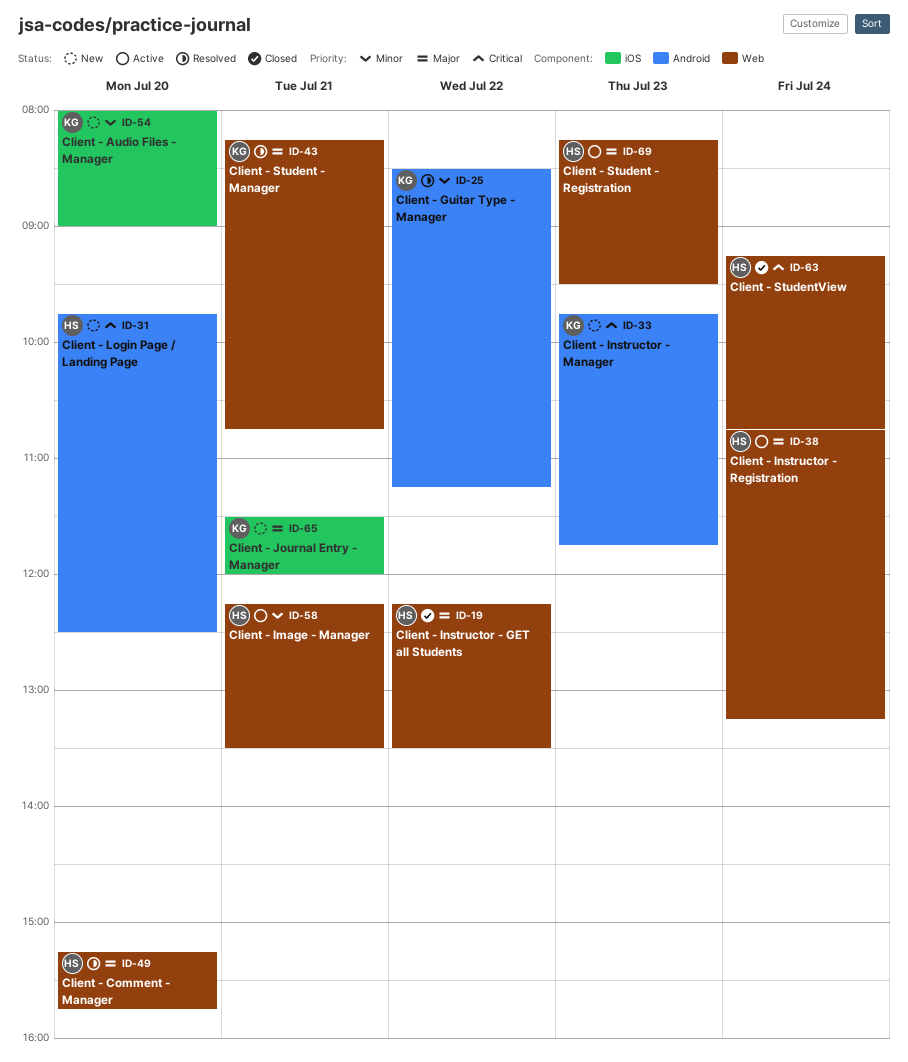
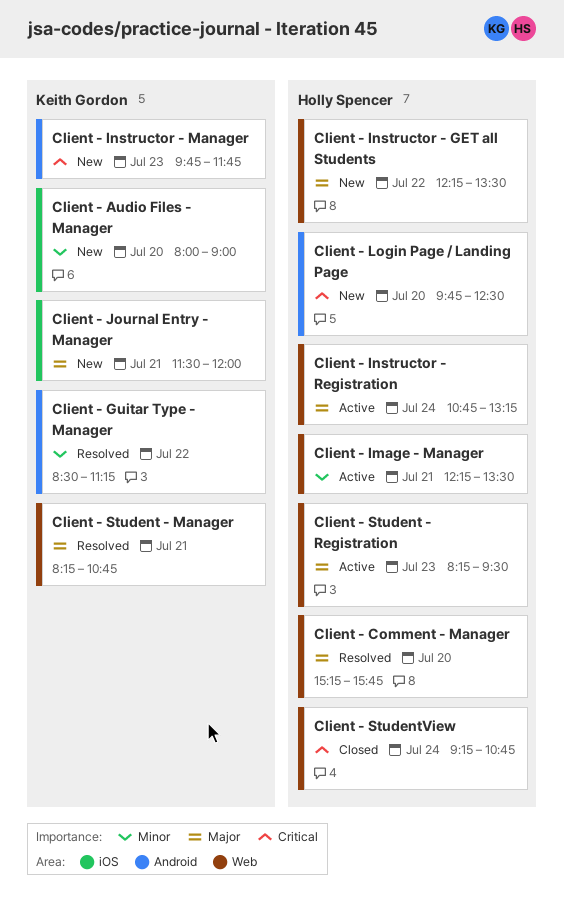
Client - Instructor - GET all Students, status: Closed -> New

